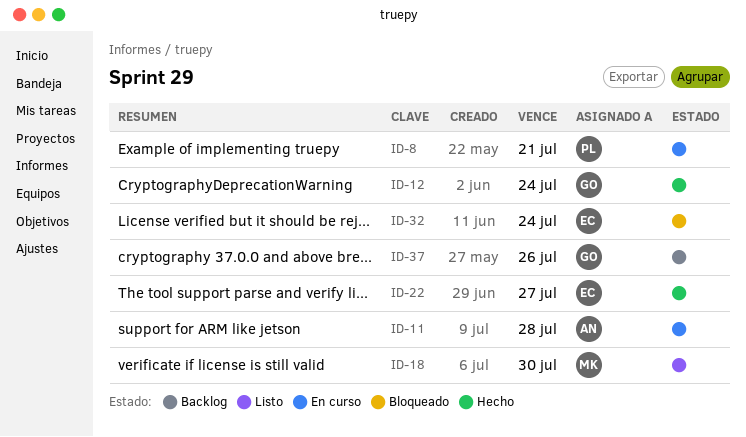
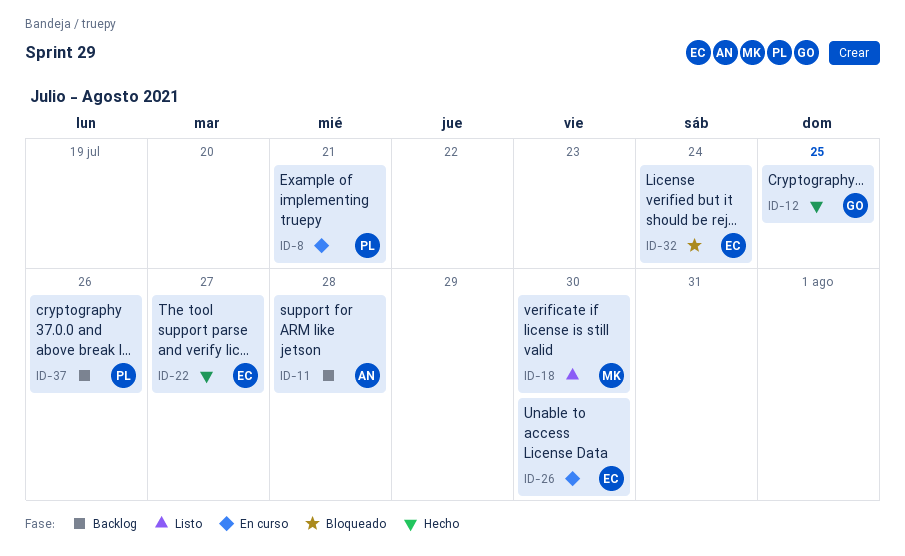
ID-11, status: En curso -> Backlog
ID-12, due: Jul 24 -> Jul 25
ID-26: none -> present
ID-37, owner: GO -> PL

